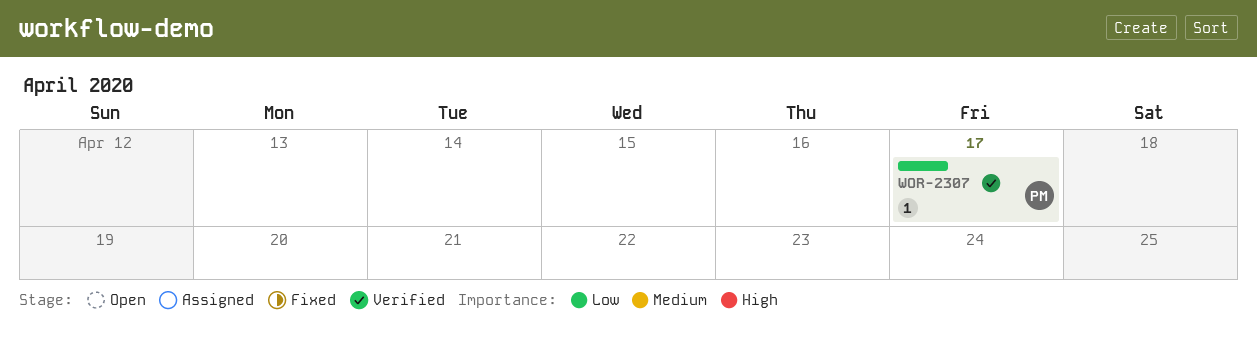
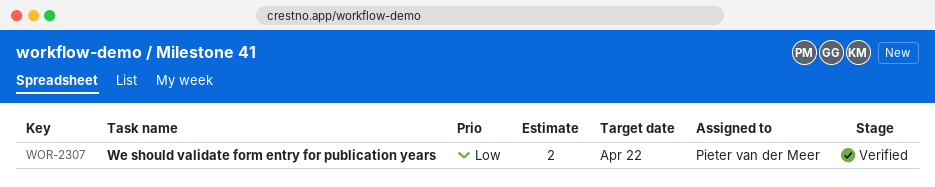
WOR-2307, estimate: 1 -> 2
WOR-2307, due: Apr 17 -> Apr 22

